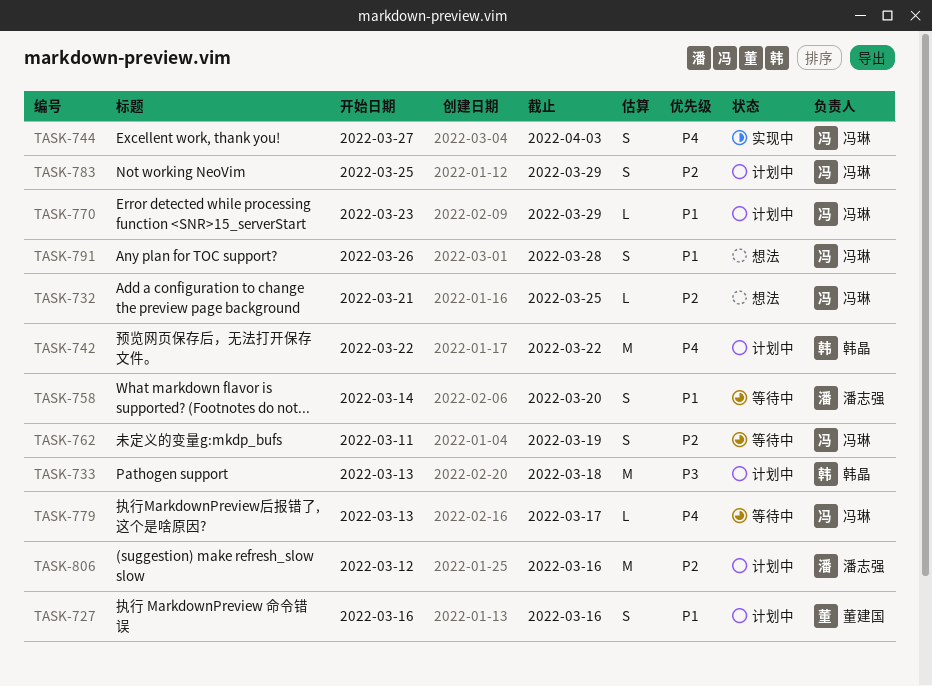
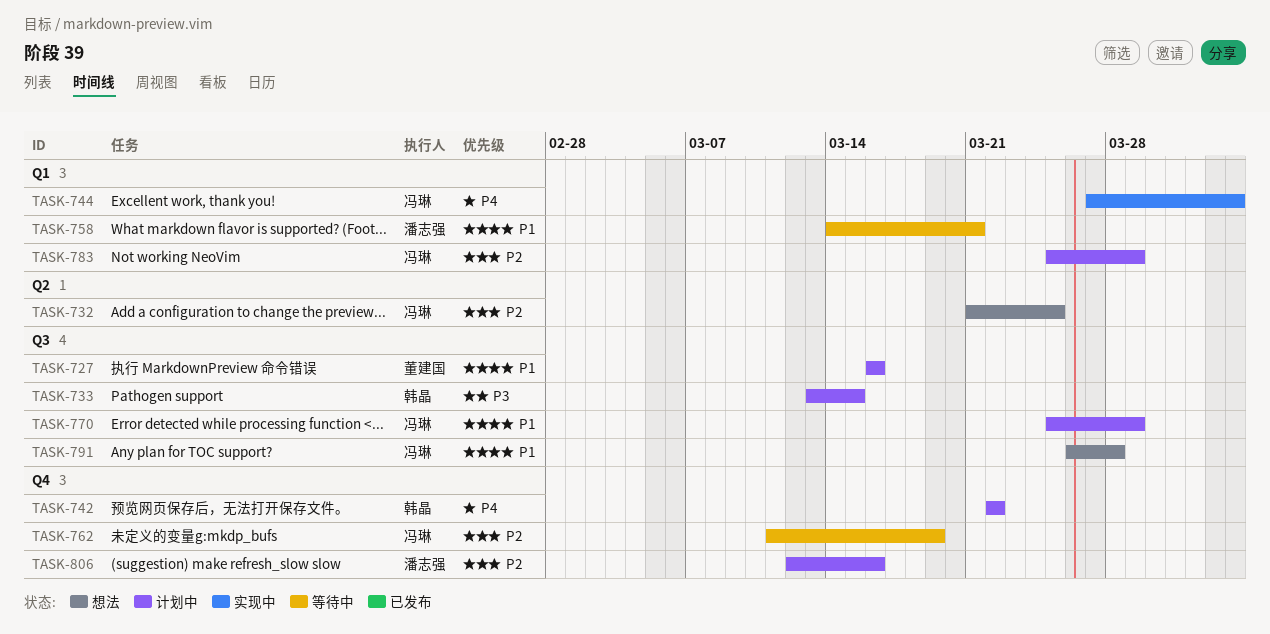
TASK-733, due: Mar 18 -> Mar 15
TASK-758, due: Mar 20 -> Mar 21
TASK-770, start: Mar 23 -> Mar 25
TASK-779: present -> none

